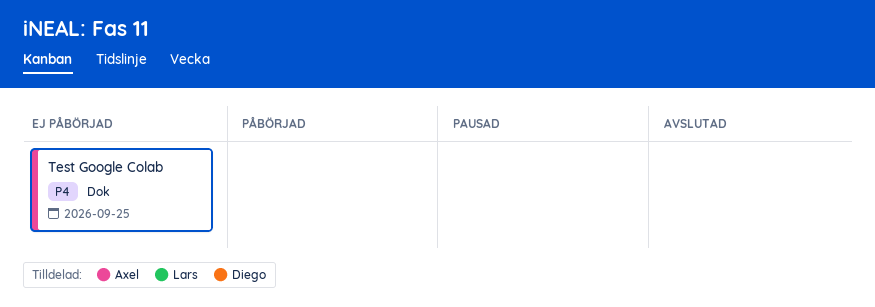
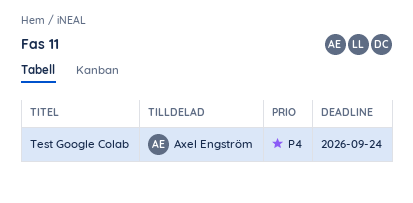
Test Google Colab, due: Sep 25 -> Sep 24

